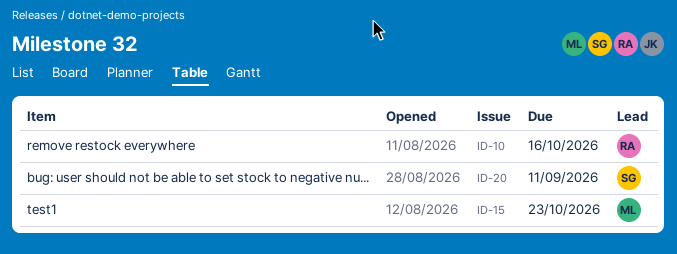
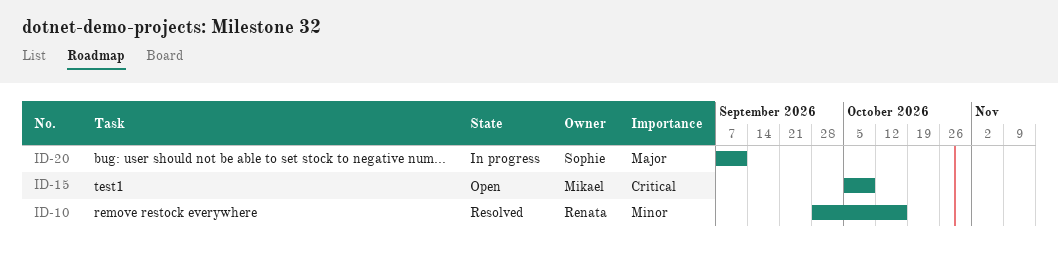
ID-15, due: Oct 23 -> Oct 9

